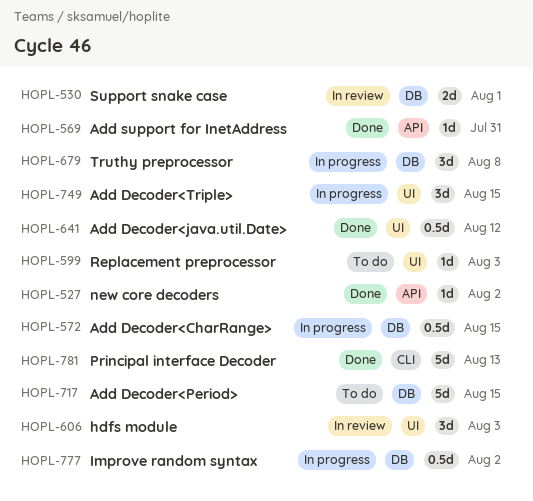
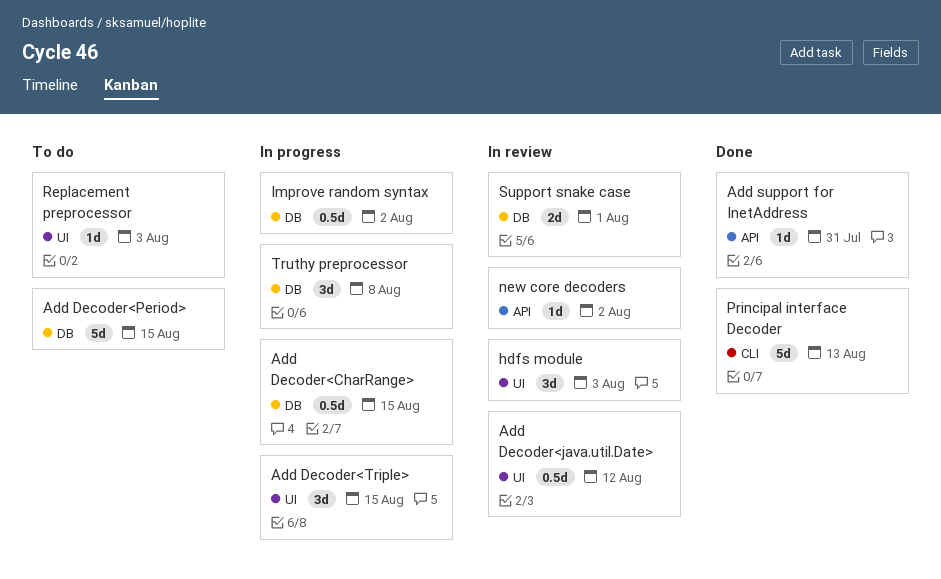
Add Decoder<java.util.Date>, status: Done -> In review
new core decoders, status: Done -> In review

